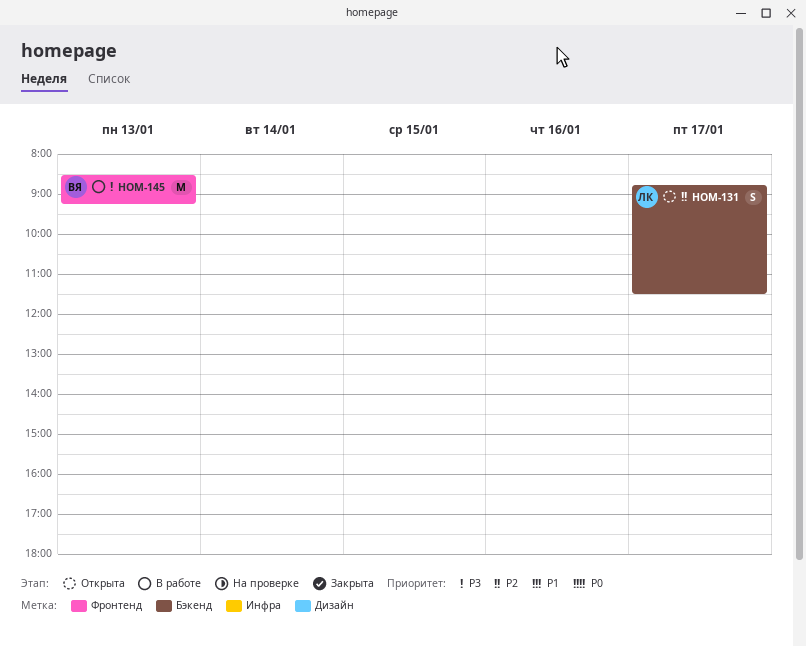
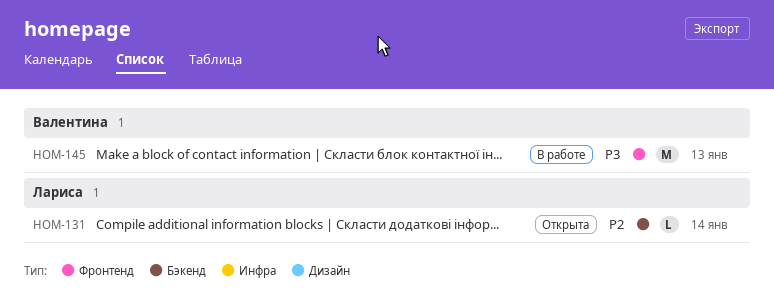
HOM-131, estimate: S -> L
HOM-131, day: Jan 17 -> Jan 14

